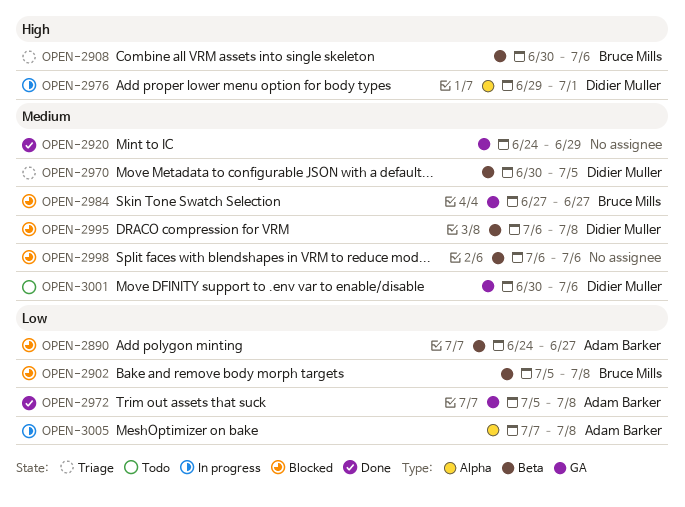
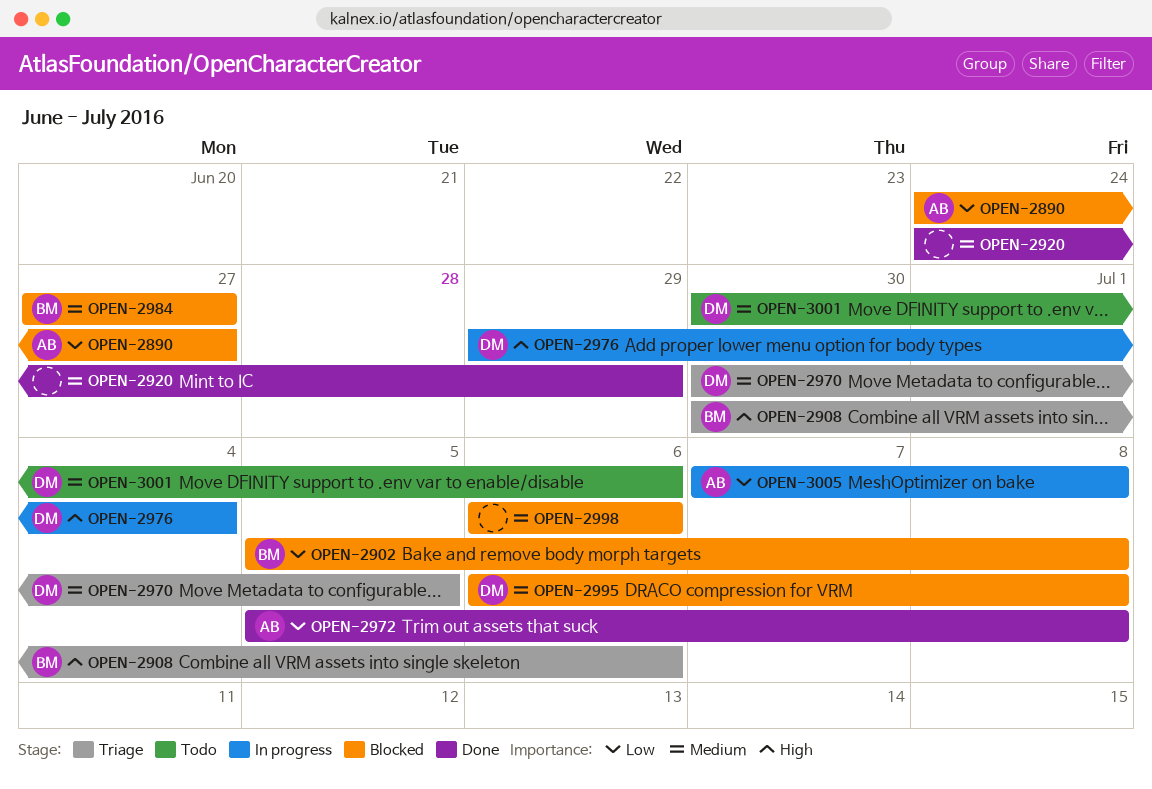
OPEN-2976, due: Jul 1 -> Jul 4

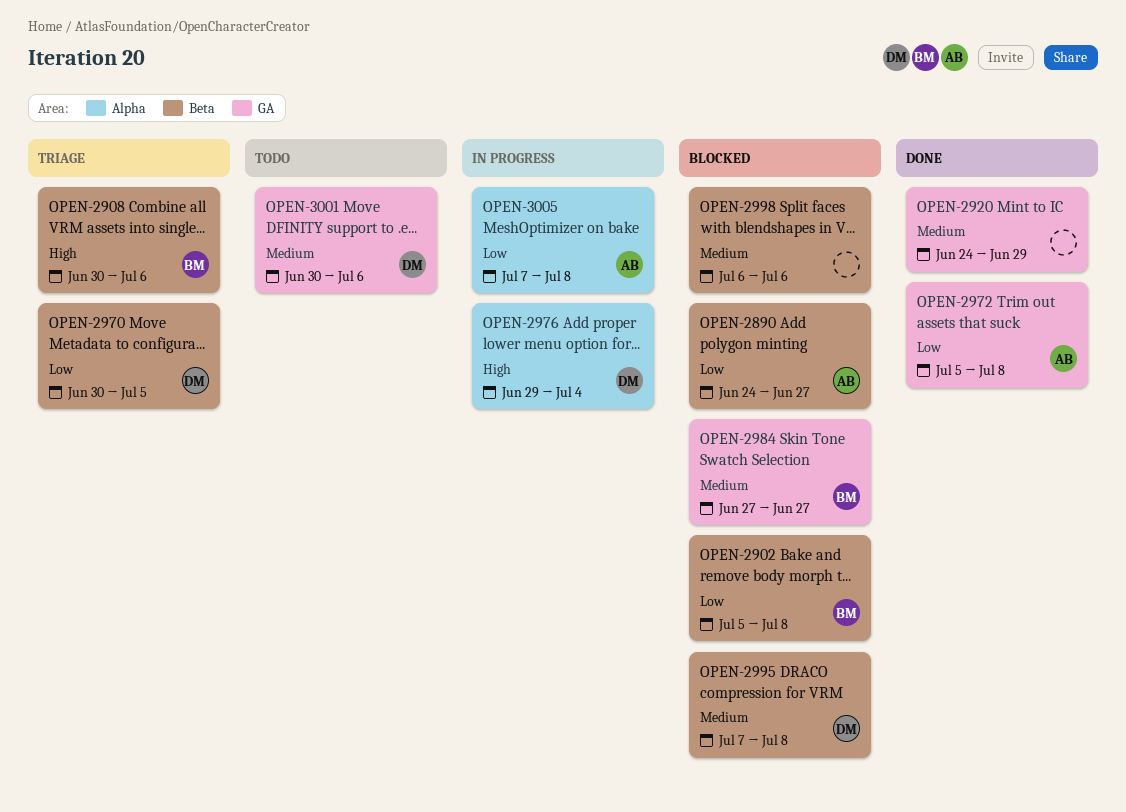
OPEN-2970, priority: Medium -> Low
OPEN-2995, start: Jul 6 -> Jul 7

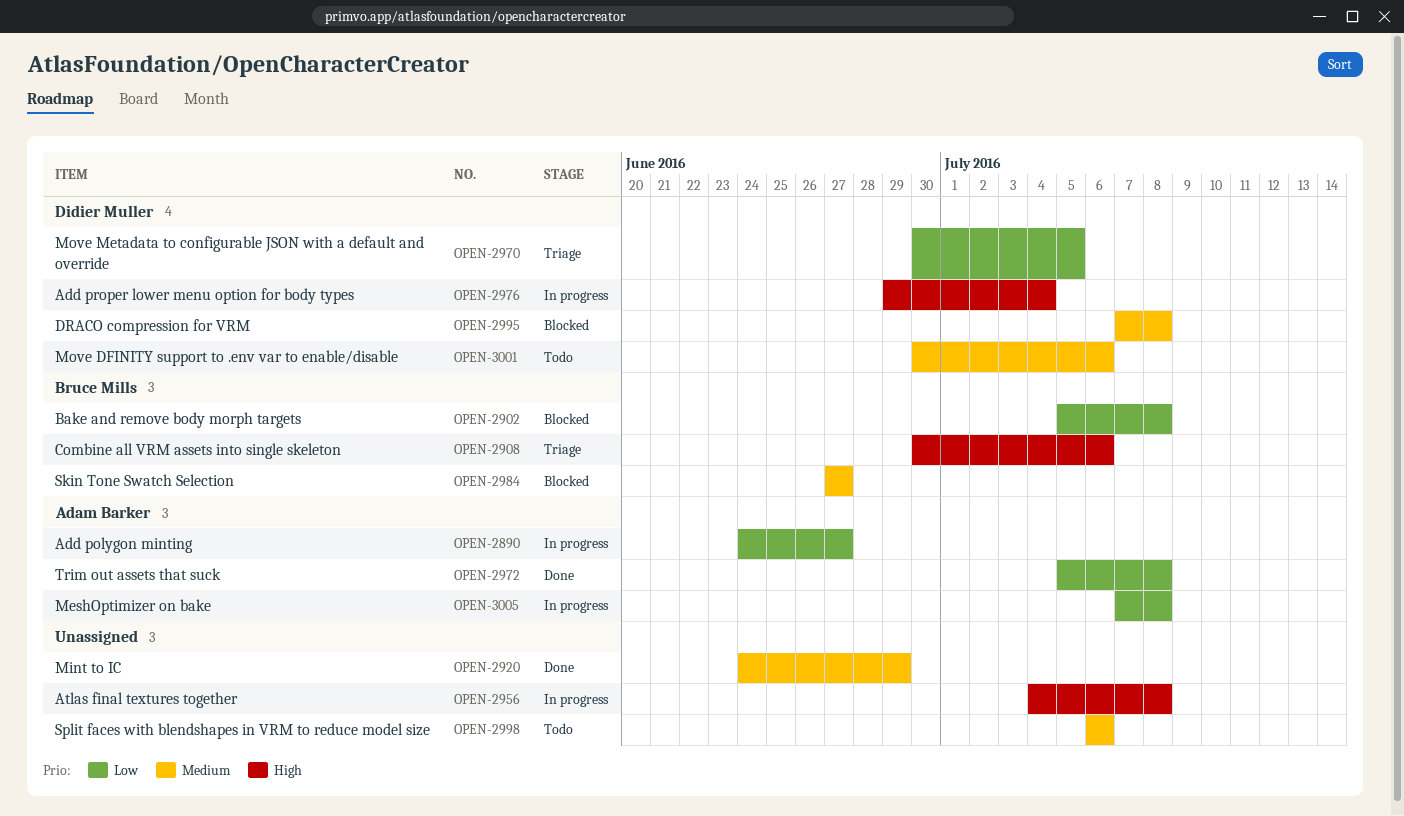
OPEN-2890, status: Blocked -> In progress
OPEN-2956: none -> present
OPEN-2998, status: Blocked -> Todo

